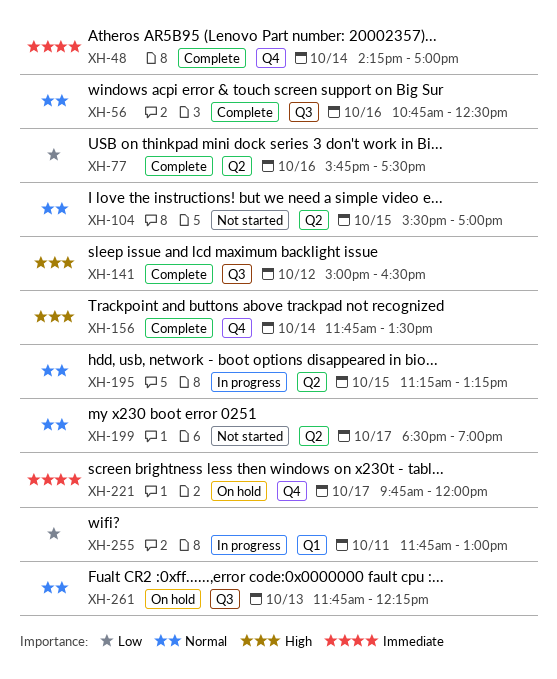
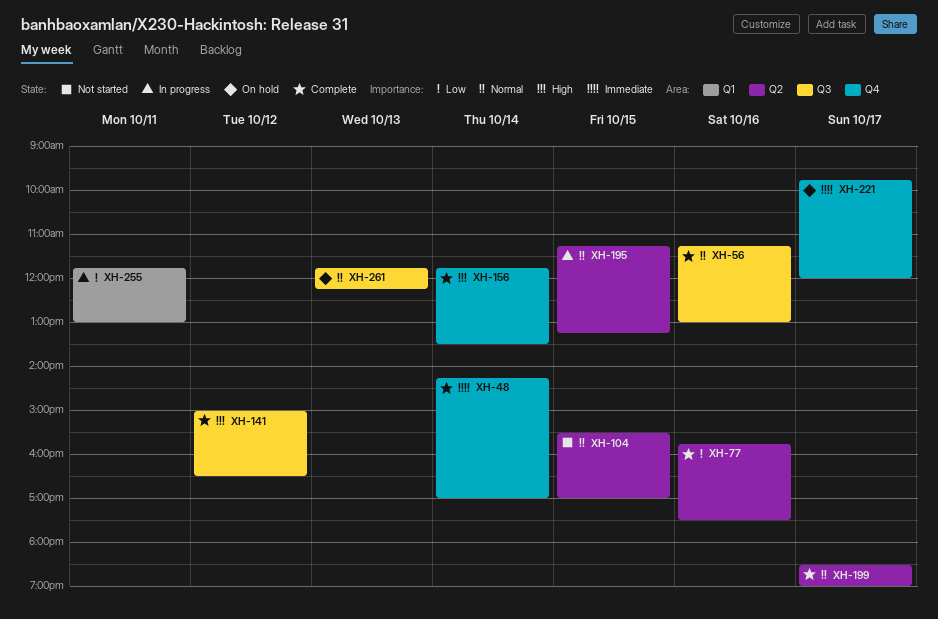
XH-56, begins: 10:45 -> 11:15
XH-56, ends: 12:30 -> 13:00
XH-199, status: Not started -> Complete

